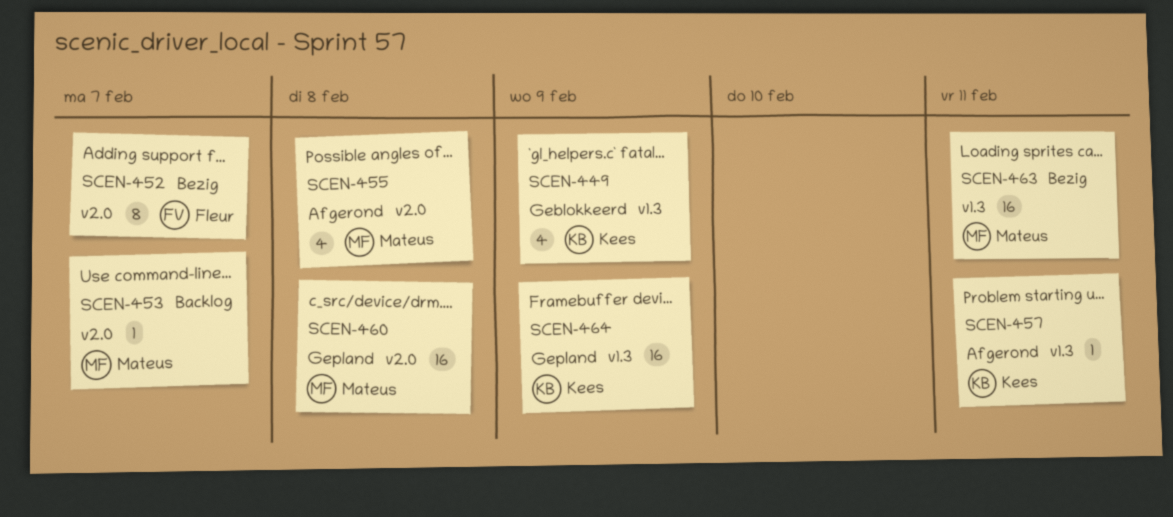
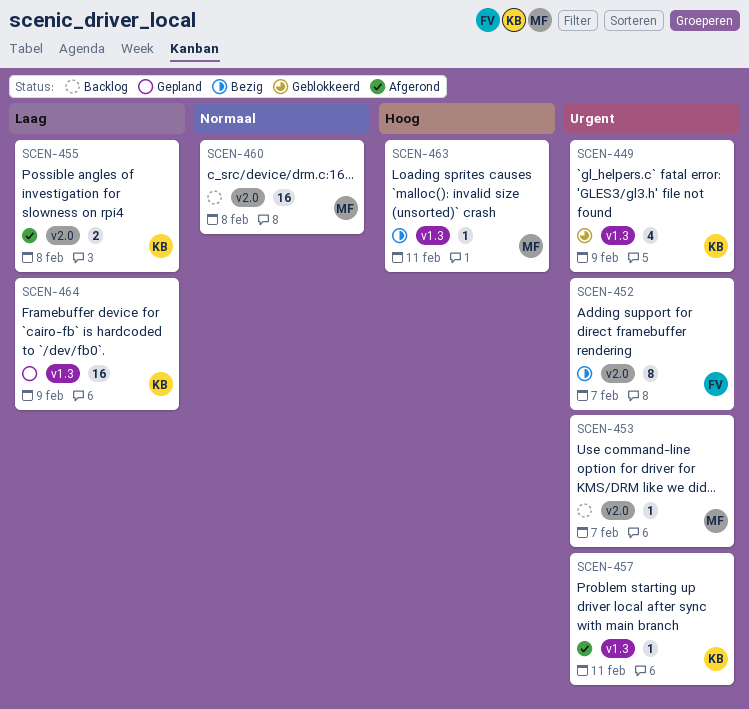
SCEN-455, owner: Mateus -> Kees
SCEN-455, estimate: 4 -> 2
SCEN-460, status: Gepland -> Backlog
SCEN-463, estimate: 16 -> 1

